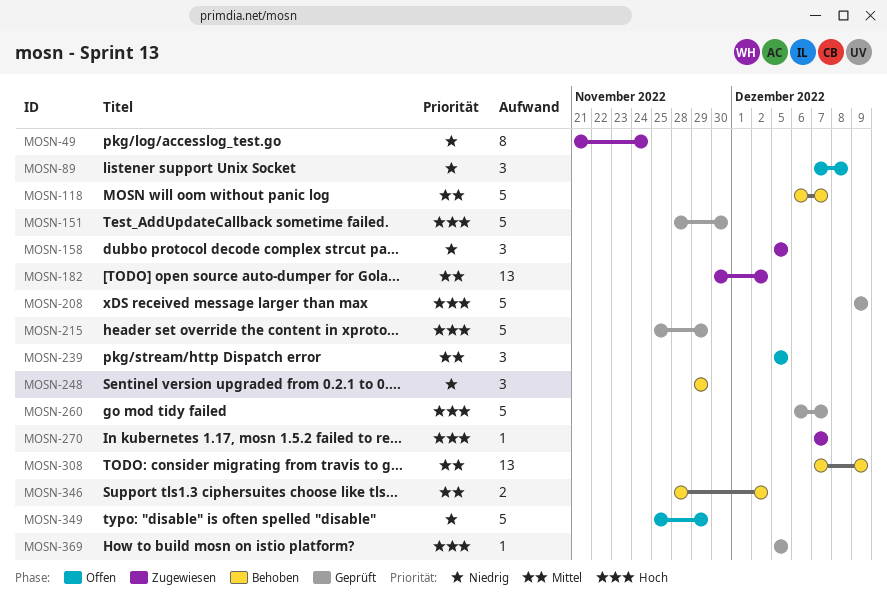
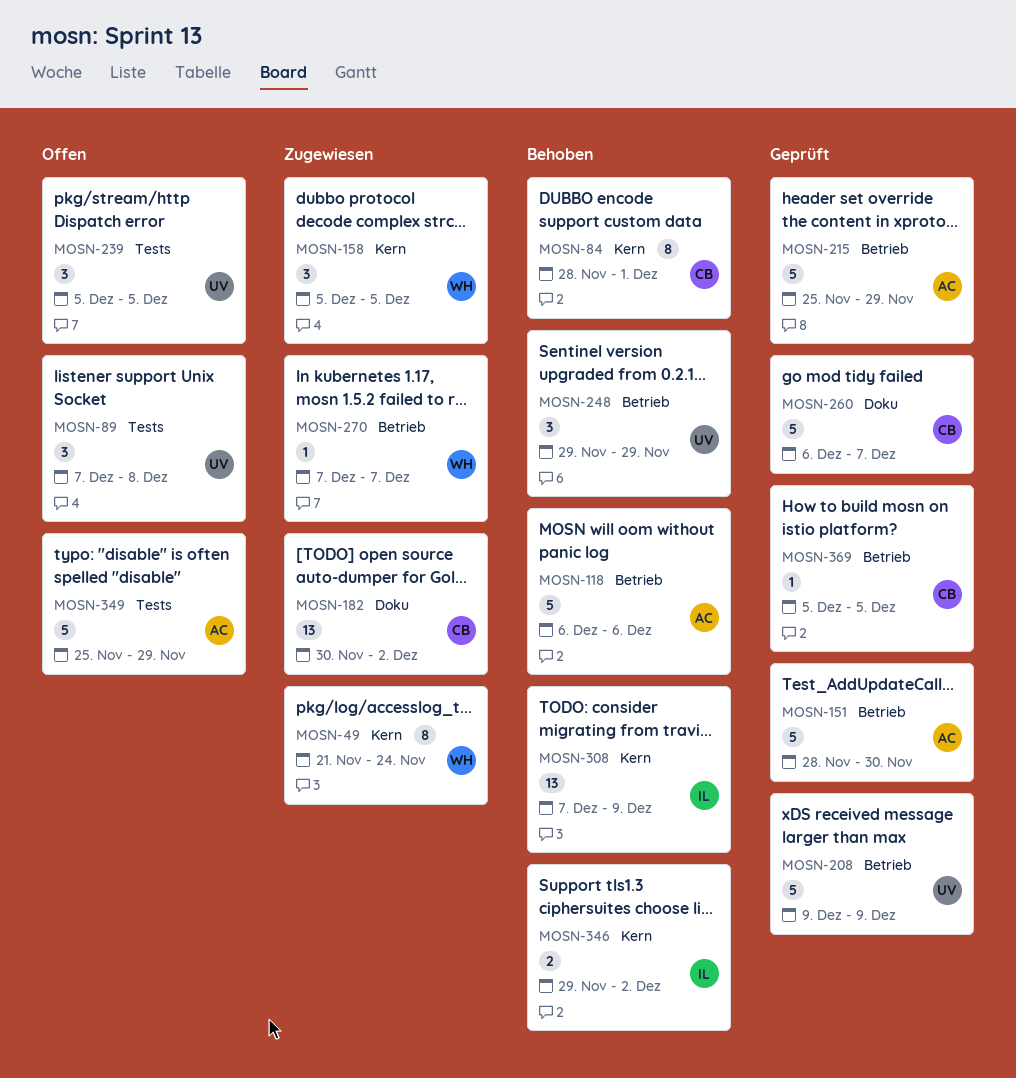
MOSN-84: none -> present
MOSN-118, due: Dec 7 -> Dec 6
MOSN-346, start: Nov 28 -> Nov 29

